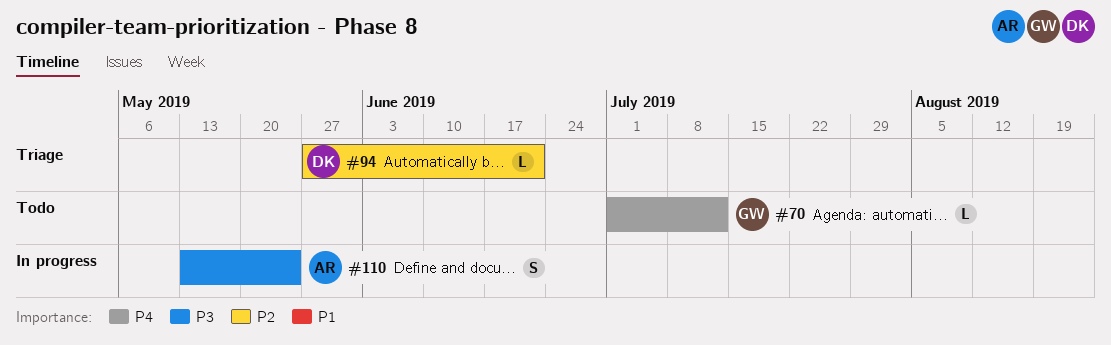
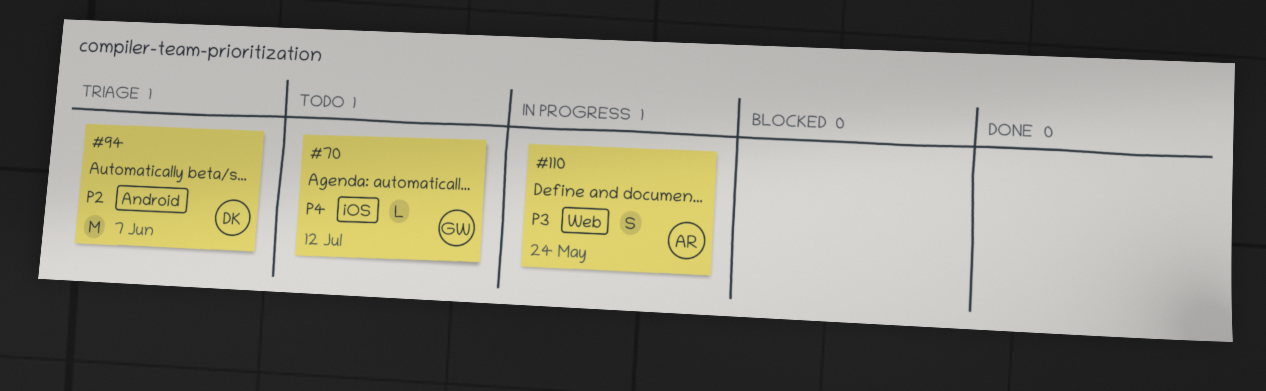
#94, estimate: L -> M
#94, due: Jun 21 -> Jun 7

